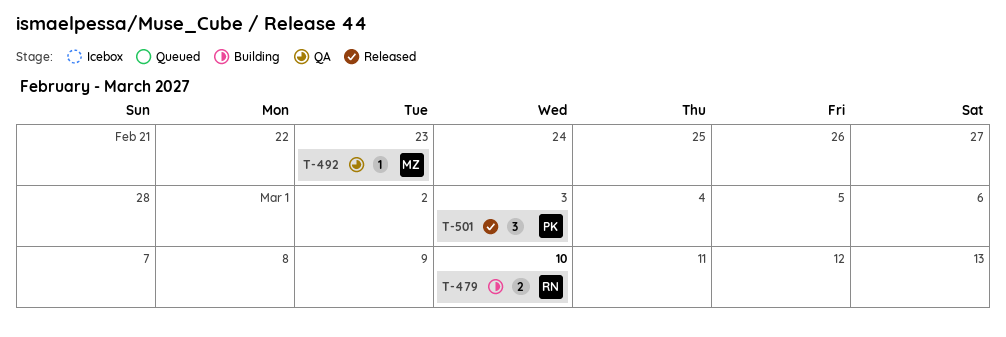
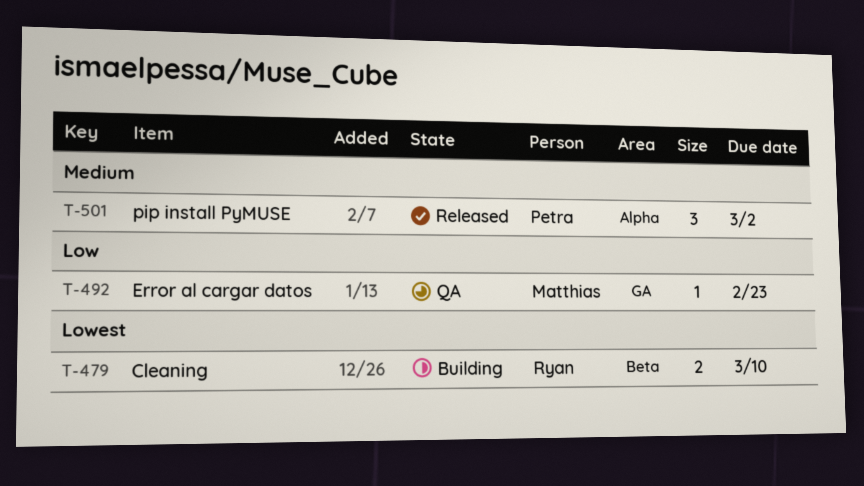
T-501, due: Mar 3 -> Mar 2

